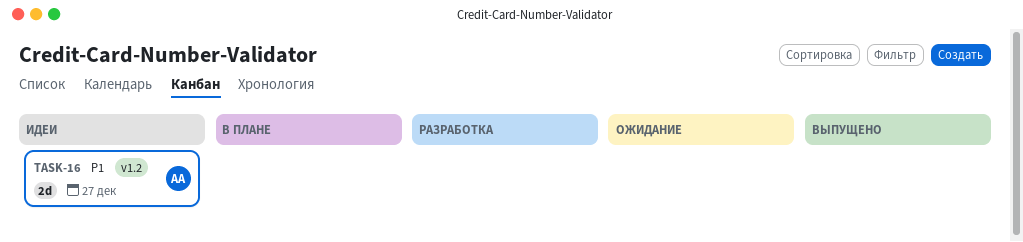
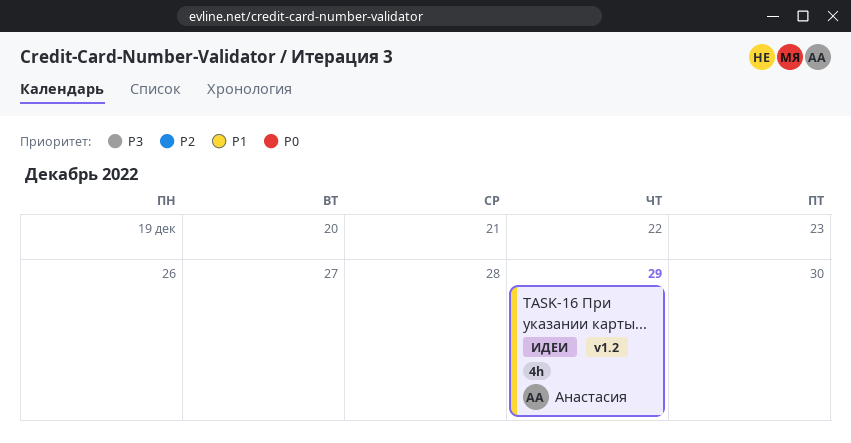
TASK-16, estimate: 2d -> 4h
TASK-16, due: Dec 27 -> Dec 29

